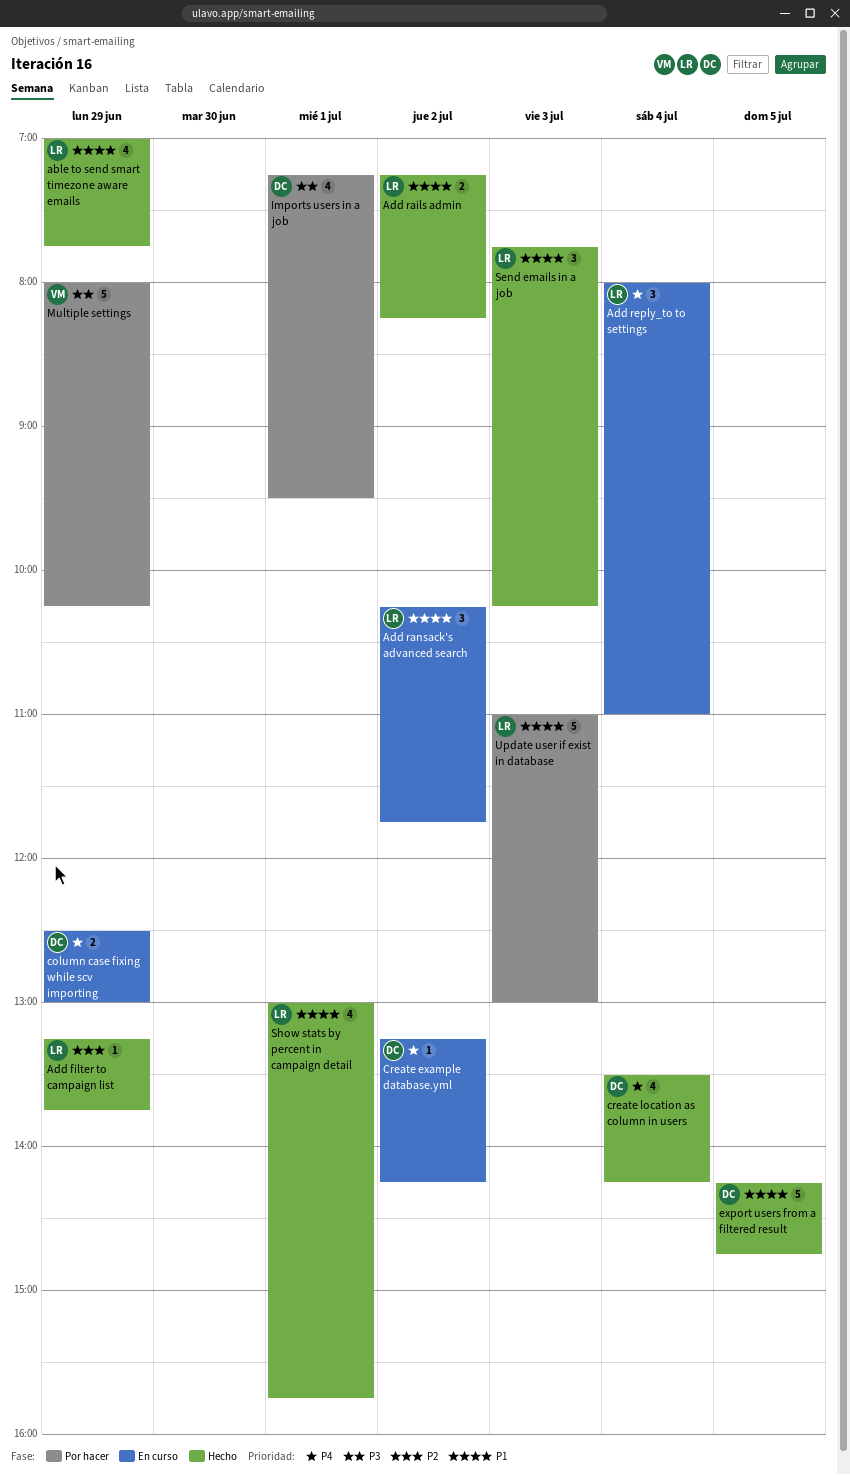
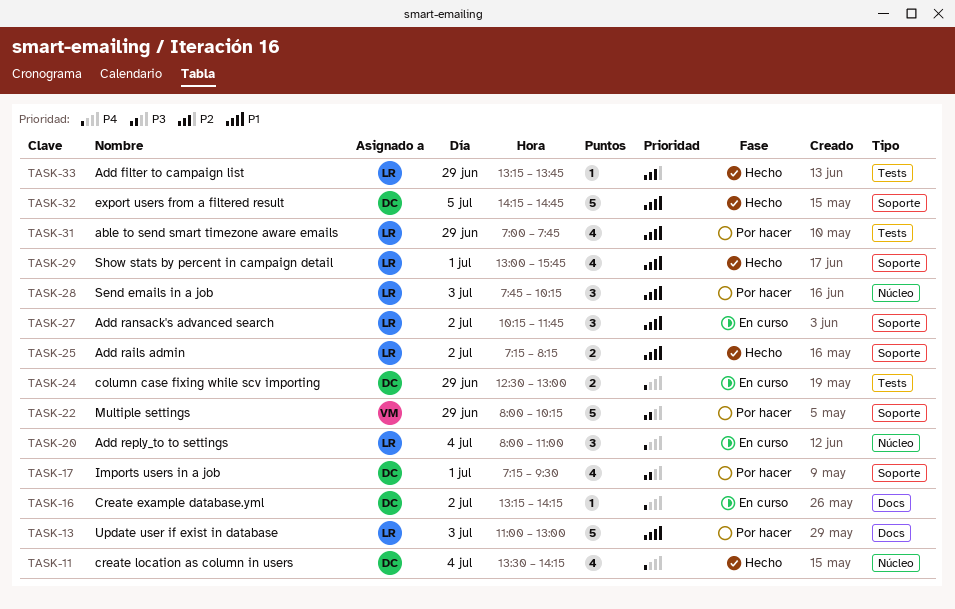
able to send smart timezone aware emails, status: Hecho -> Por hacer
Send emails in a job, status: Hecho -> Por hacer

